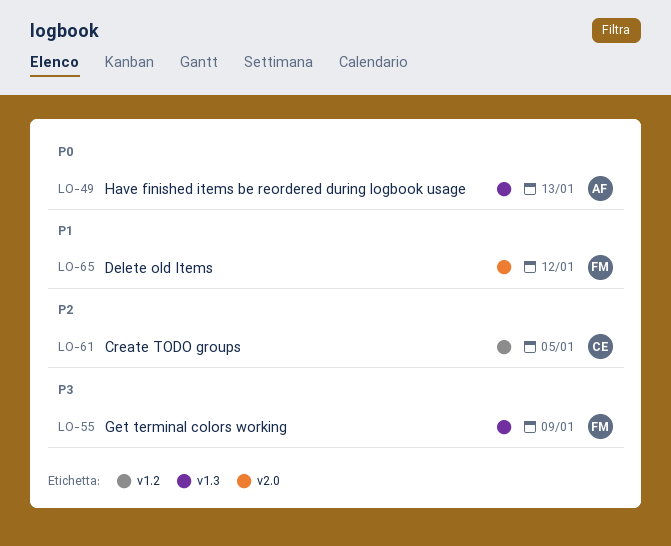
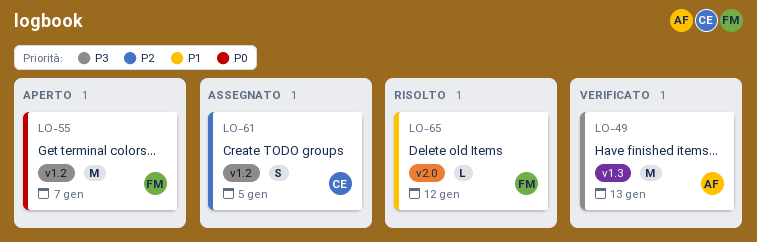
LO-49, priority: P0 -> P3
LO-55, priority: P3 -> P0
LO-55, label: v1.3 -> v1.2
LO-55, due: Jan 9 -> Jan 7

